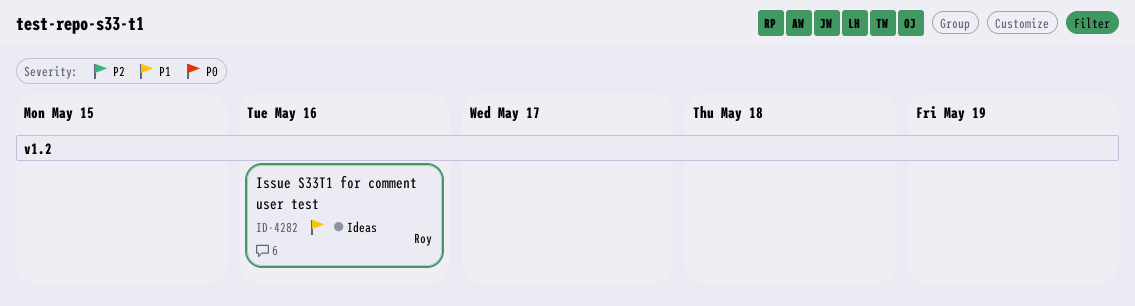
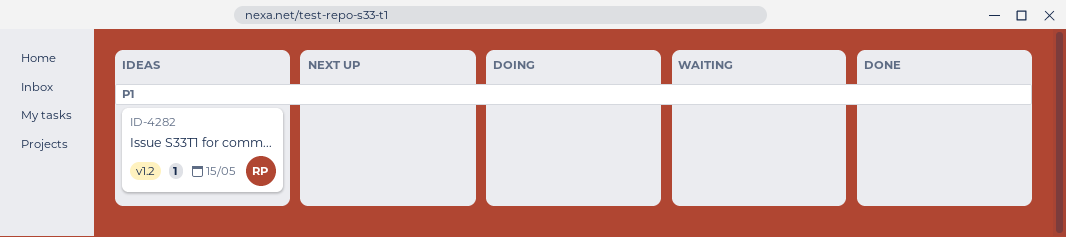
ID-4282, due: May 16 -> May 15

